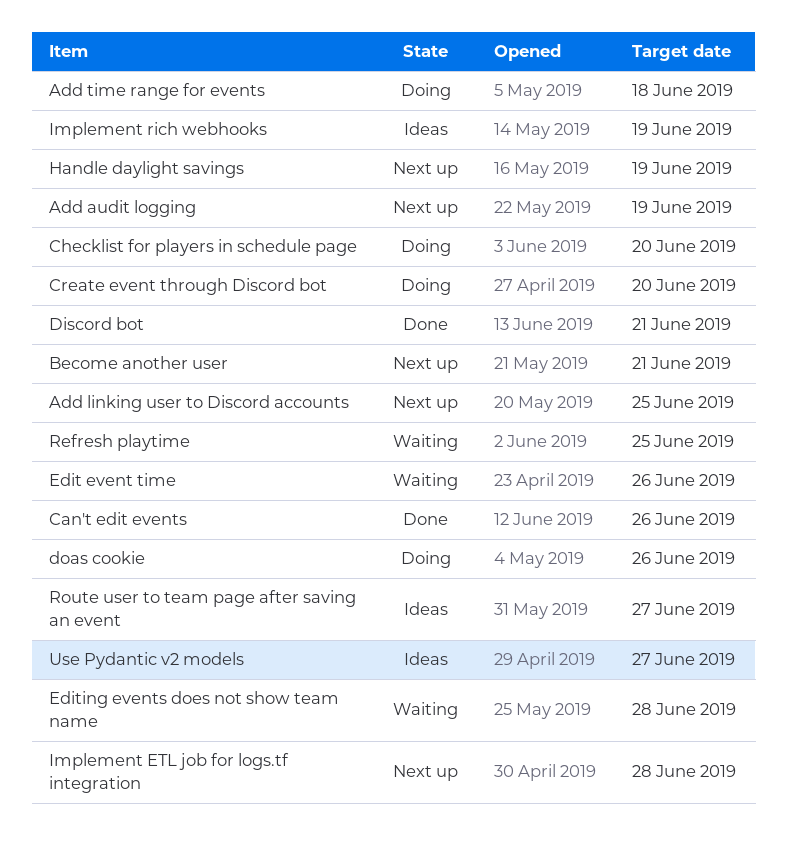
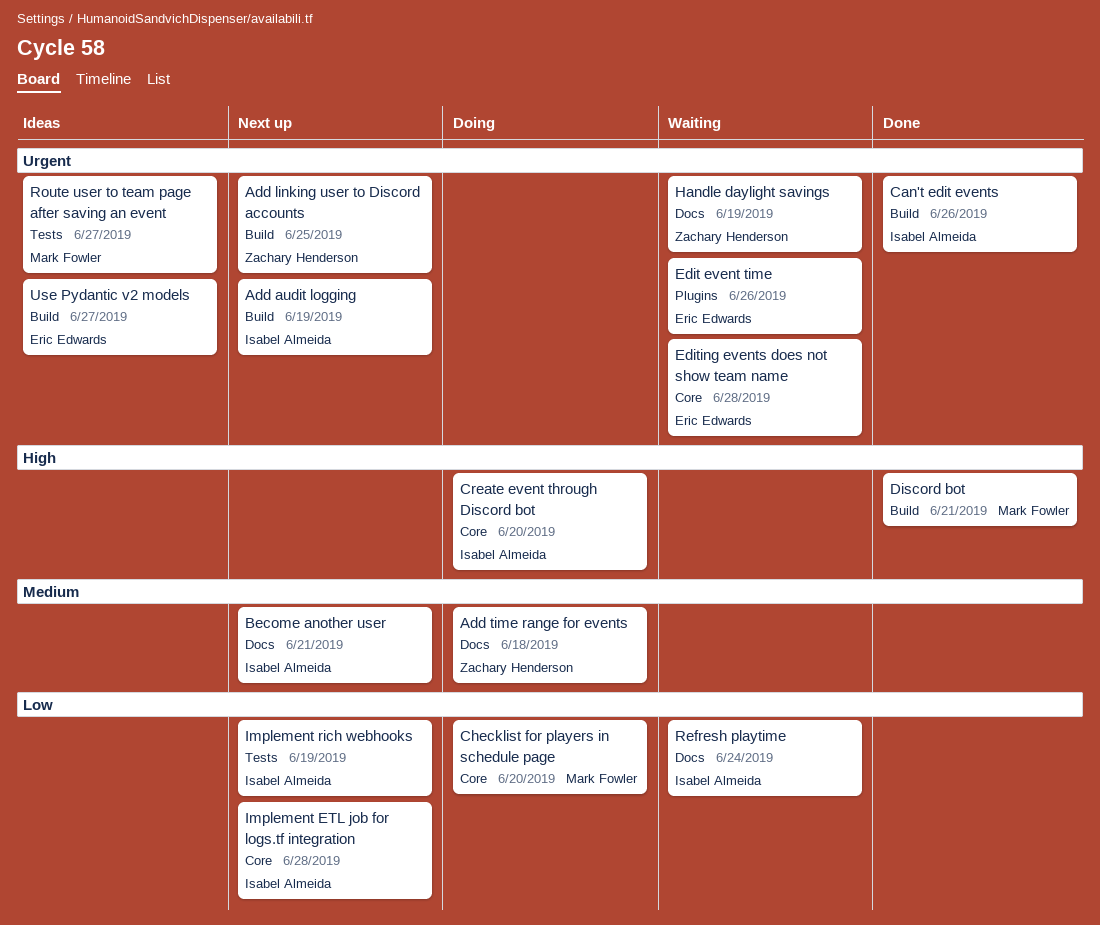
doas cookie: present -> none
Handle daylight savings, status: Next up -> Waiting
Implement rich webhooks, status: Ideas -> Next up
Refresh playtime, due: Jun 25 -> Jun 24

